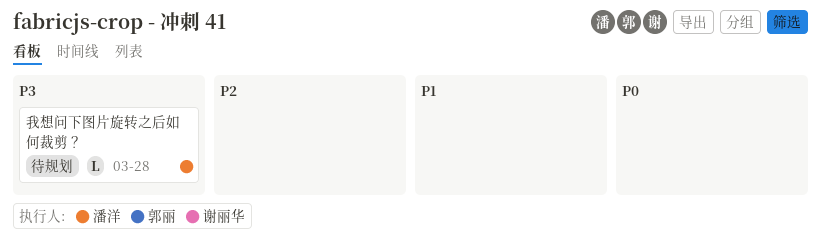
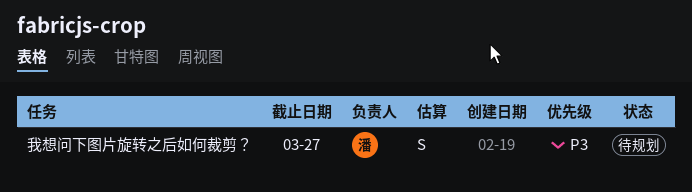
我想问下图片旋转之后如何裁剪？, estimate: L -> S
我想问下图片旋转之后如何裁剪？, due: Mar 28 -> Mar 27

